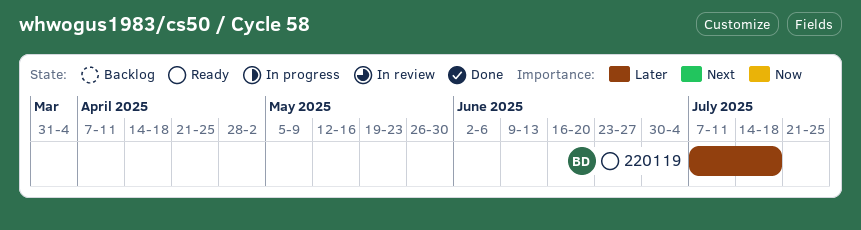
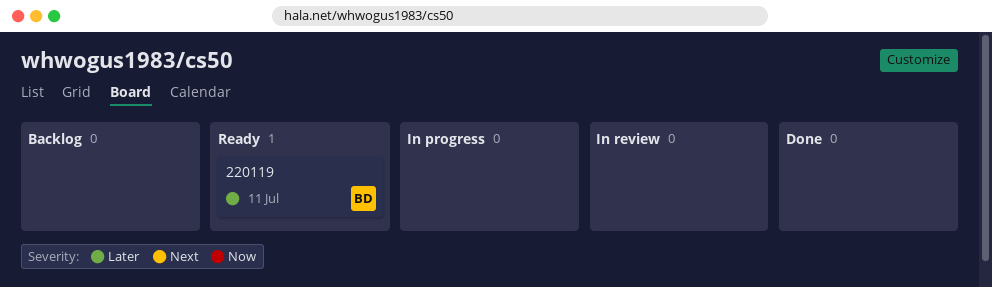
220119, due: Jul 18 -> Jul 11

